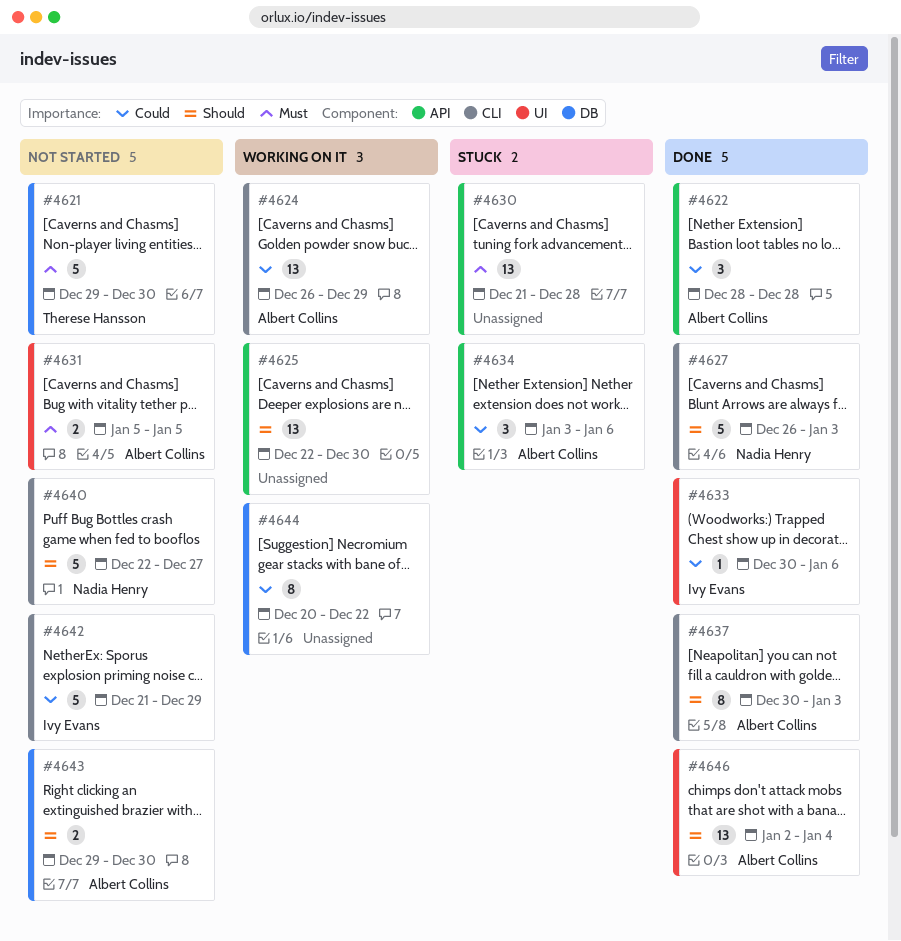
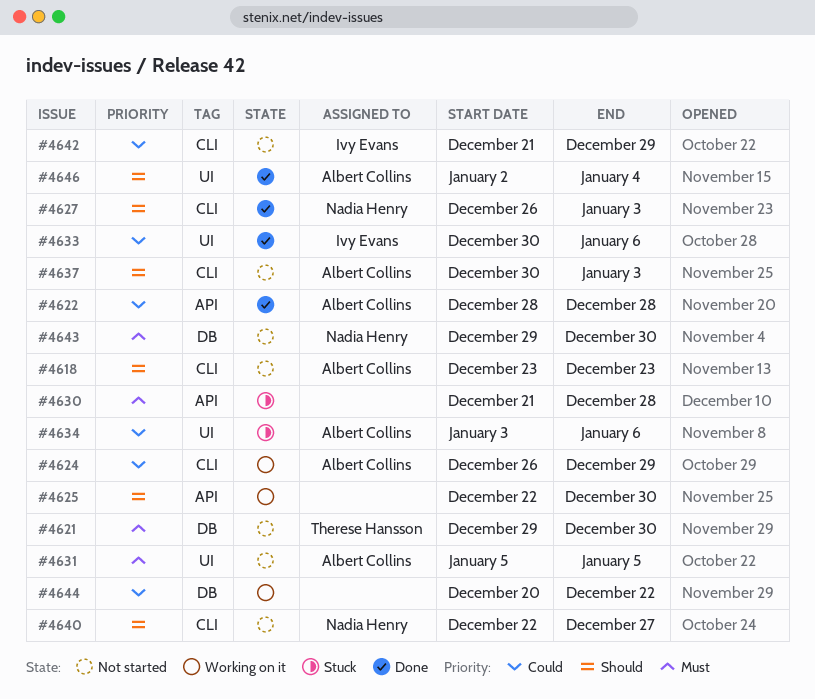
#4618: none -> present
#4634, label: API -> UI
#4637, status: Done -> Not started
#4643, owner: Albert Collins -> Nadia Henry
#4643, priority: Should -> Must

